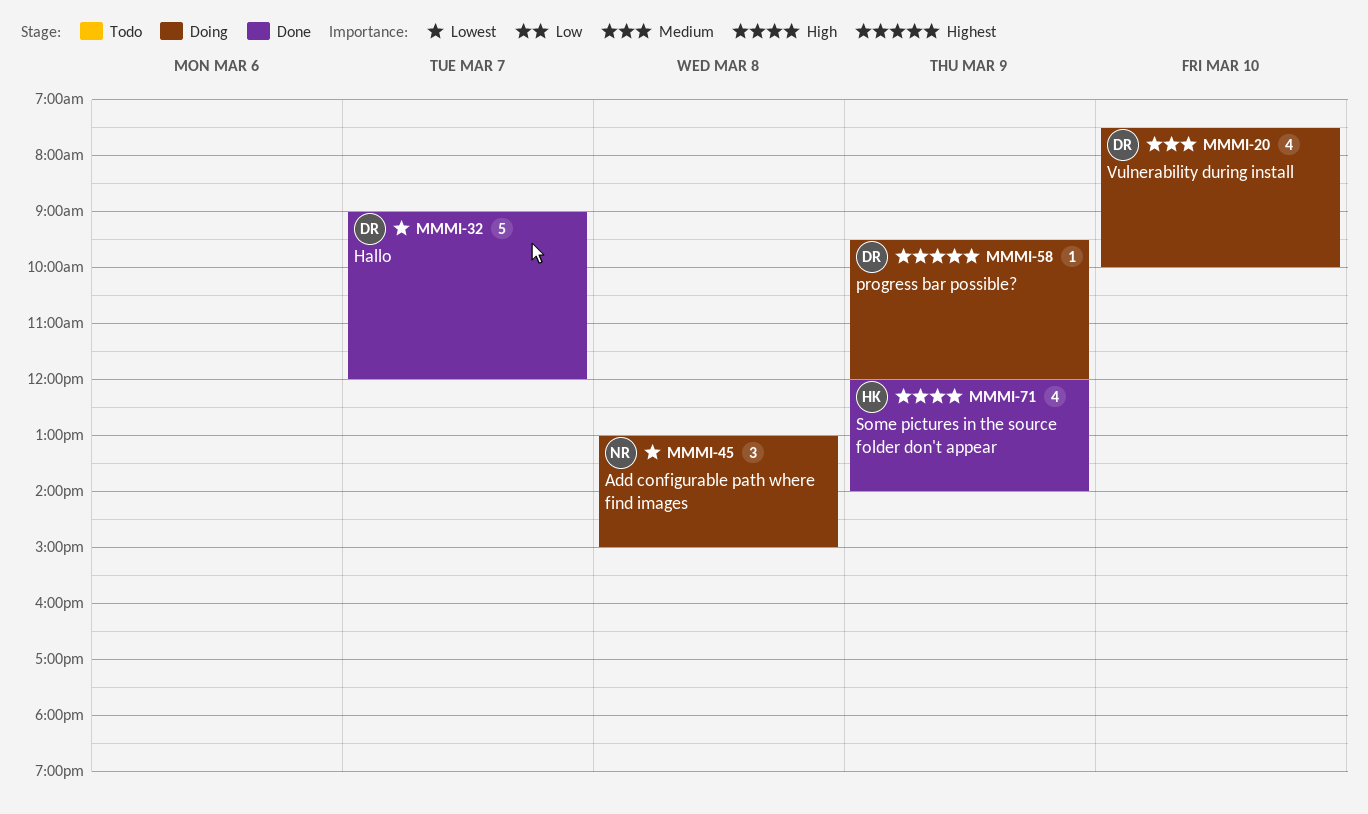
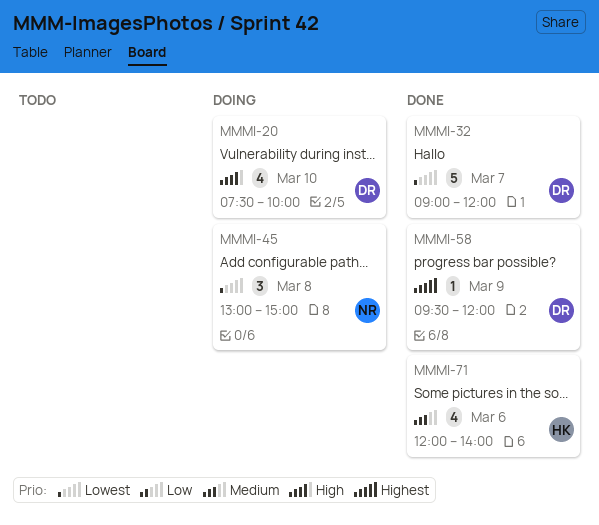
MMMI-20, priority: Medium -> High
MMMI-58, status: Doing -> Done
MMMI-71, priority: High -> Medium
MMMI-71, day: Mar 9 -> Mar 6

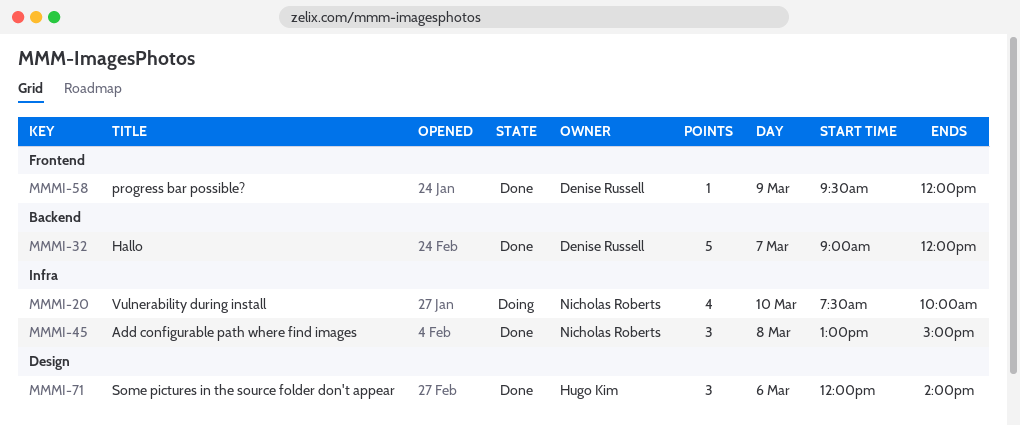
MMMI-20, owner: Denise Russell -> Nicholas Roberts
MMMI-45, status: Doing -> Done
MMMI-71, estimate: 4 -> 3

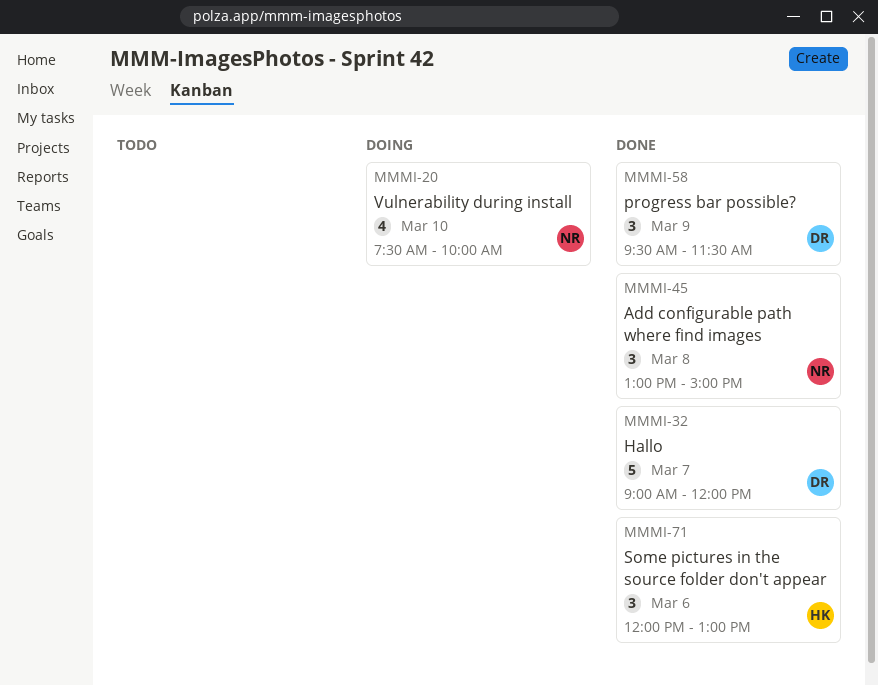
MMMI-58, estimate: 1 -> 3
MMMI-58, ends: 12:00 -> 11:30
MMMI-71, ends: 14:00 -> 13:00

